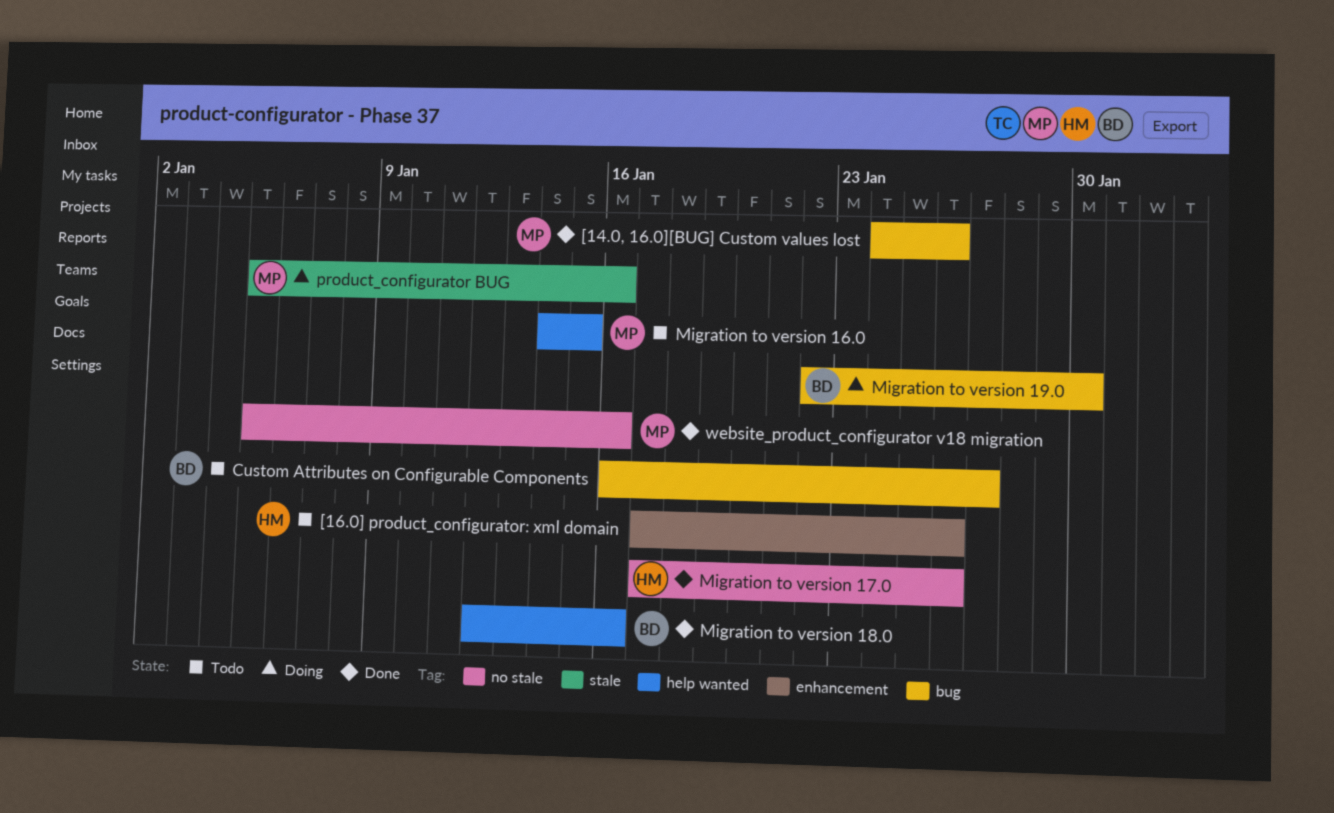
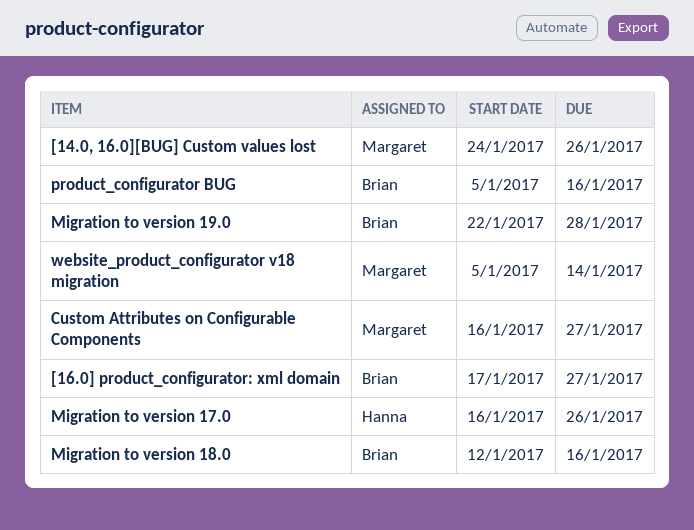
[16.0] product_configurator: xml domain, owner: Hanna -> Brian
[16.0] product_configurator: xml domain, due: Jan 26 -> Jan 27
Custom Attributes on Configurable Components, owner: Brian -> Margaret
Migration to version 16.0: present -> none
Migration to version 17.0, start: Jan 17 -> Jan 16
Migration to version 19.0, due: Jan 30 -> Jan 28
product_configurator BUG, owner: Margaret -> Brian
website_product_configurator v18 migration, due: Jan 16 -> Jan 14

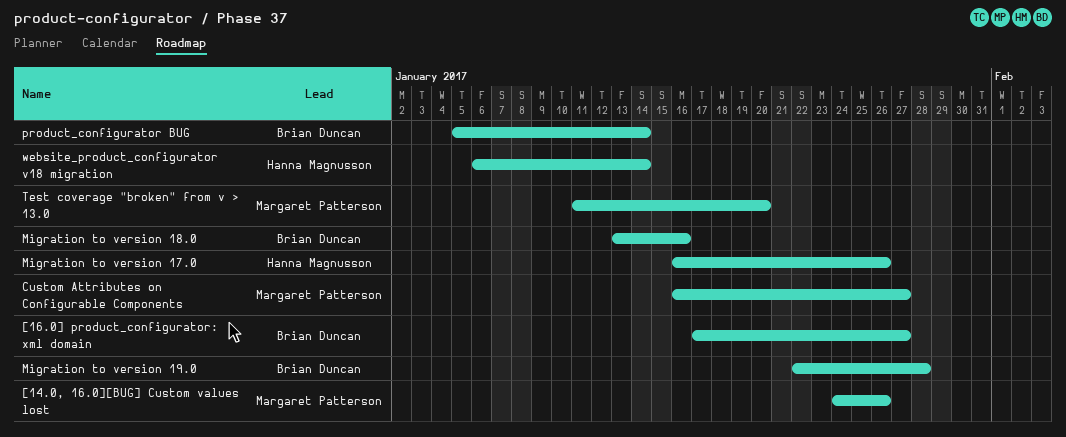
Migration to version 18.0, start: Jan 12 -> Jan 13
product_configurator BUG, due: Jan 16 -> Jan 14
Test coverage "broken" from v > 13.0: none -> present
website_product_configurator v18 migration, owner: Margaret Patterson -> Hanna Magnusson
website_product_configurator v18 migration, start: Jan 5 -> Jan 6

